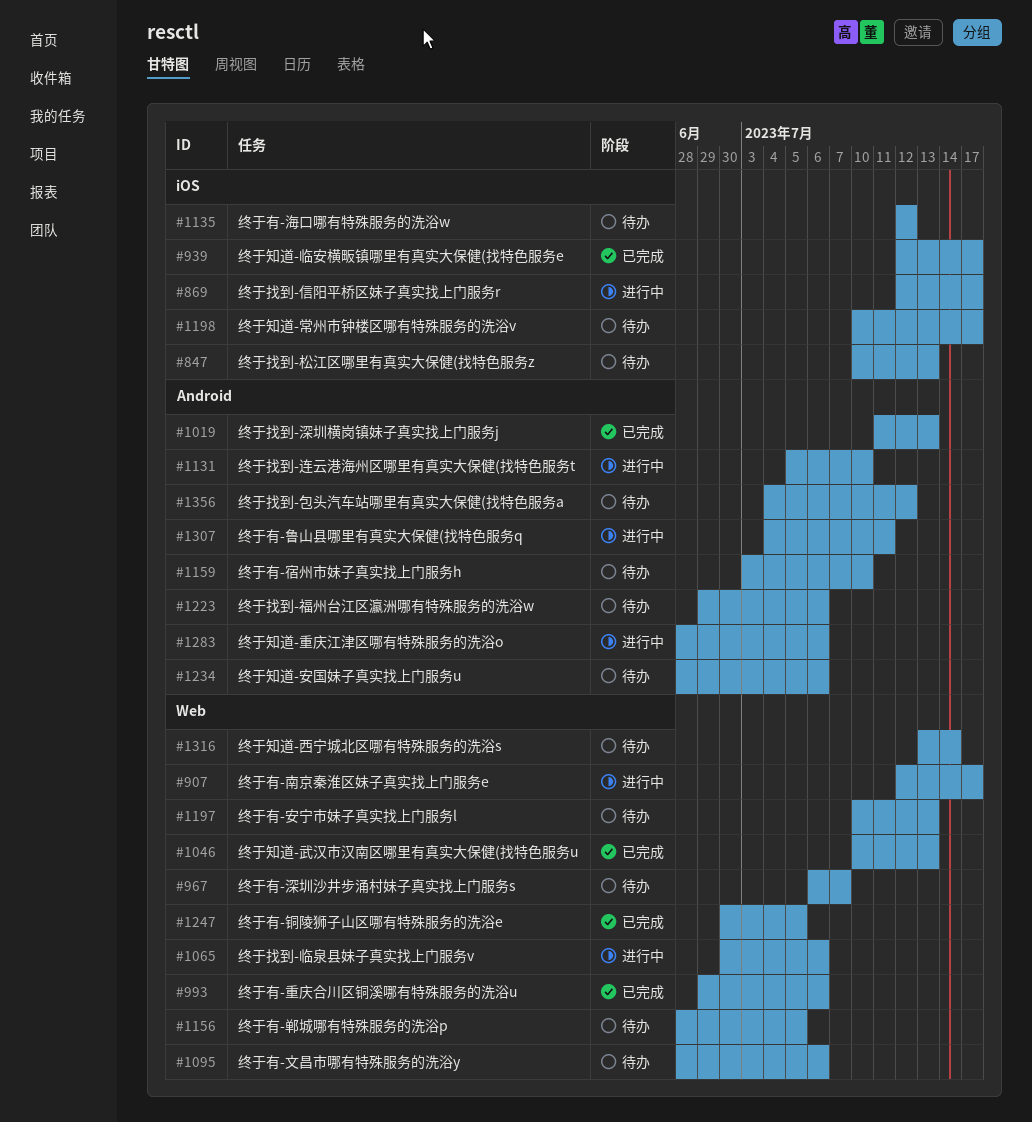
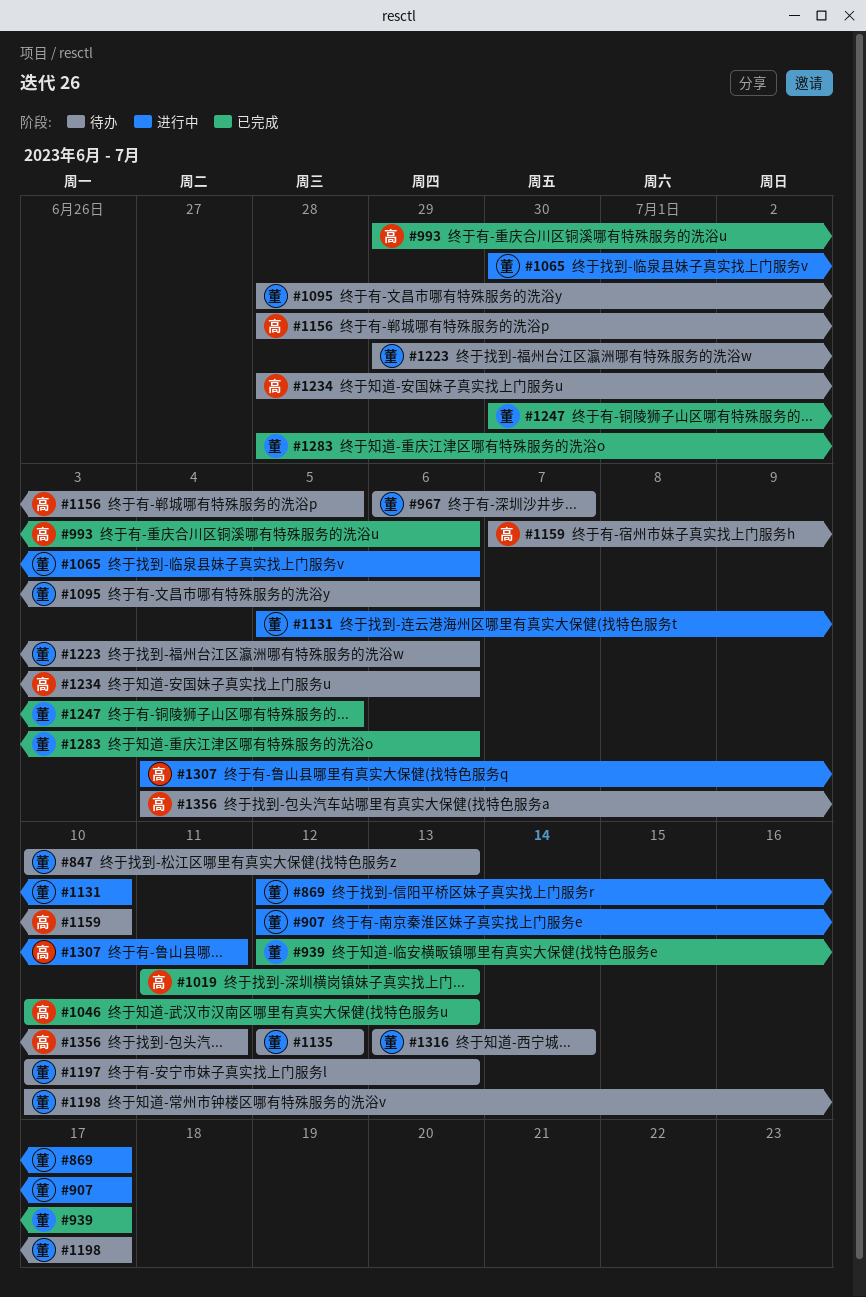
#1159, start: Jul 3 -> Jul 7
#1283, status: 进行中 -> 已完成
#1356, due: Jul 12 -> Jul 11

